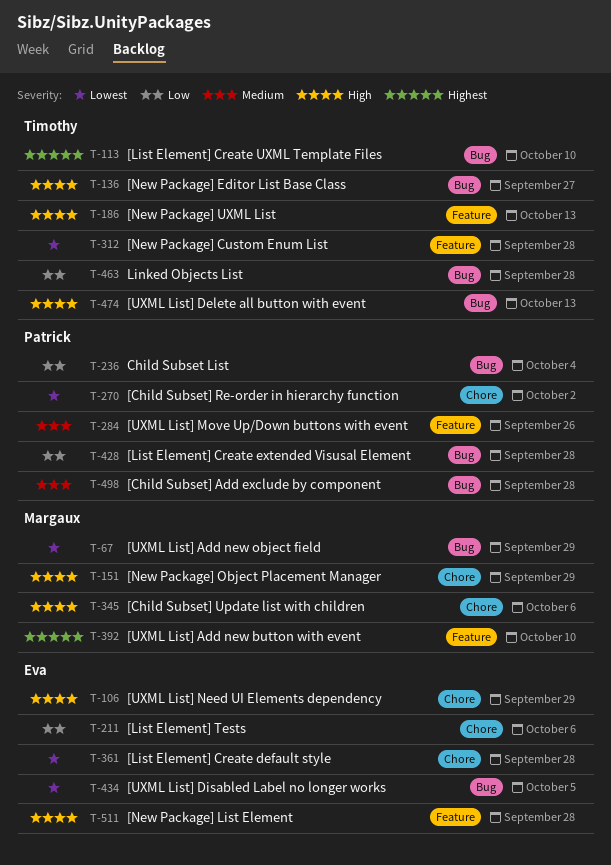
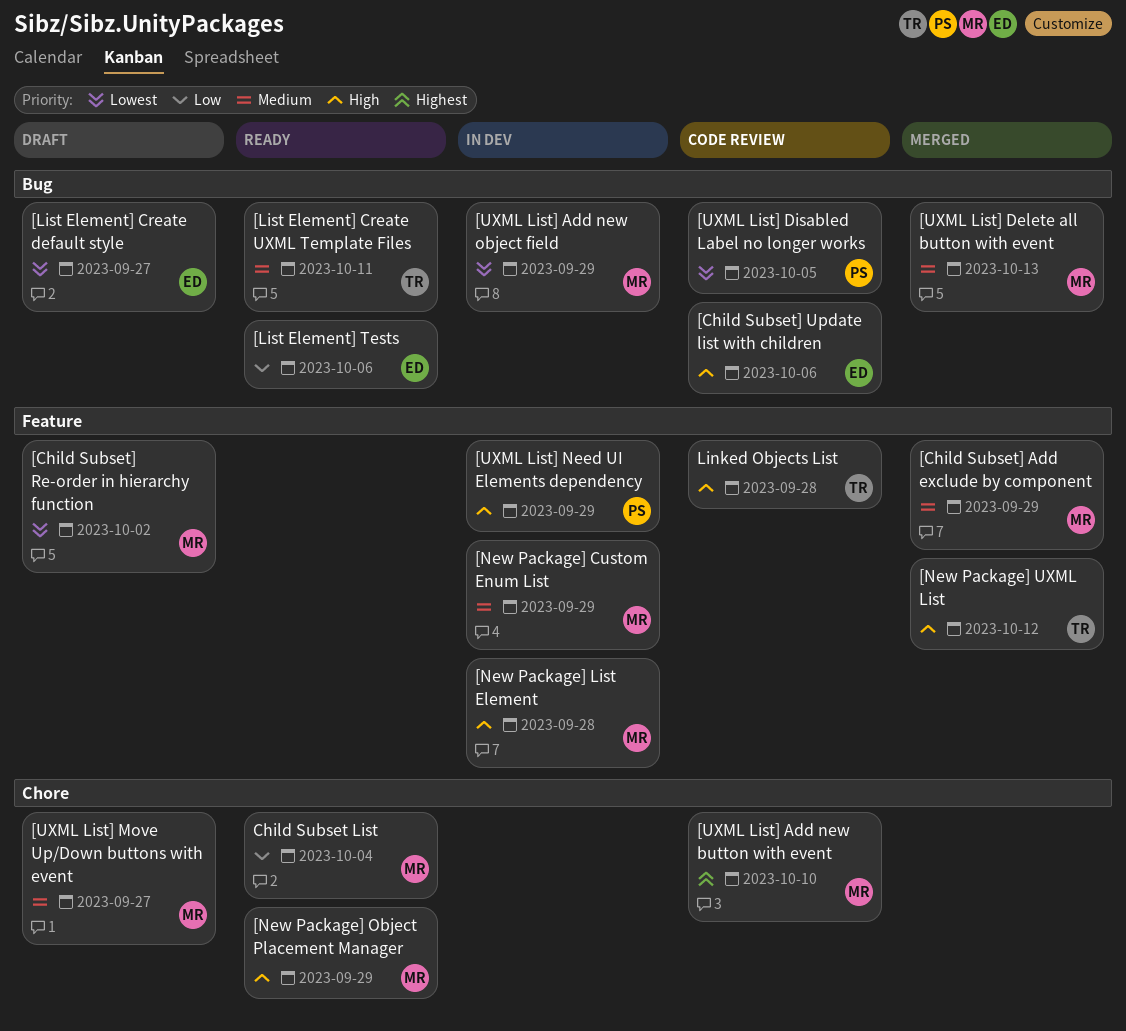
[Child Subset] Add exclude by component, owner: Patrick -> Margaux
[Child Subset] Add exclude by component, label: Bug -> Feature
[Child Subset] Add exclude by component, due: Sep 28 -> Sep 29
[Child Subset] Re-order in hierarchy function, owner: Patrick -> Margaux
[Child Subset] Re-order in hierarchy function, label: Chore -> Feature
[Child Subset] Update list with children, owner: Margaux -> Eva
[Child Subset] Update list with children, label: Chore -> Bug
[List Element] Create default style, label: Chore -> Bug
[List Element] Create default style, due: Sep 28 -> Sep 27
[List Element] Create extended Visusal Element: present -> none
[List Element] Create UXML Template Files, priority: Highest -> Medium
[List Element] Create UXML Template Files, due: Oct 10 -> Oct 11
[List Element] Tests, label: Chore -> Bug
[New Package] Custom Enum List, owner: Timothy -> Margaux
[New Package] Custom Enum List, priority: Lowest -> Medium
[New Package] Custom Enum List, due: Sep 28 -> Sep 29
[New Package] Editor List Base Class: present -> none
[New Package] List Element, owner: Eva -> Margaux
[New Package] UXML List, due: Oct 13 -> Oct 12
[UXML List] Add new button with event, label: Feature -> Chore
[UXML List] Delete all button with event, owner: Timothy -> Margaux
[UXML List] Delete all button with event, priority: High -> Medium
[UXML List] Disabled Label no longer works, owner: Eva -> Patrick
[UXML List] Move Up/Down buttons with event, owner: Patrick -> Margaux
[UXML List] Move Up/Down buttons with event, label: Feature -> Chore
[UXML List] Move Up/Down buttons with event, due: Sep 26 -> Sep 27
[UXML List] Need UI Elements dependency, owner: Eva -> Patrick
[UXML List] Need UI Elements dependency, label: Chore -> Feature
Child Subset List, owner: Patrick -> Margaux
Child Subset List, label: Bug -> Chore
Linked Objects List, priority: Low -> High
Linked Objects List, label: Bug -> Feature

